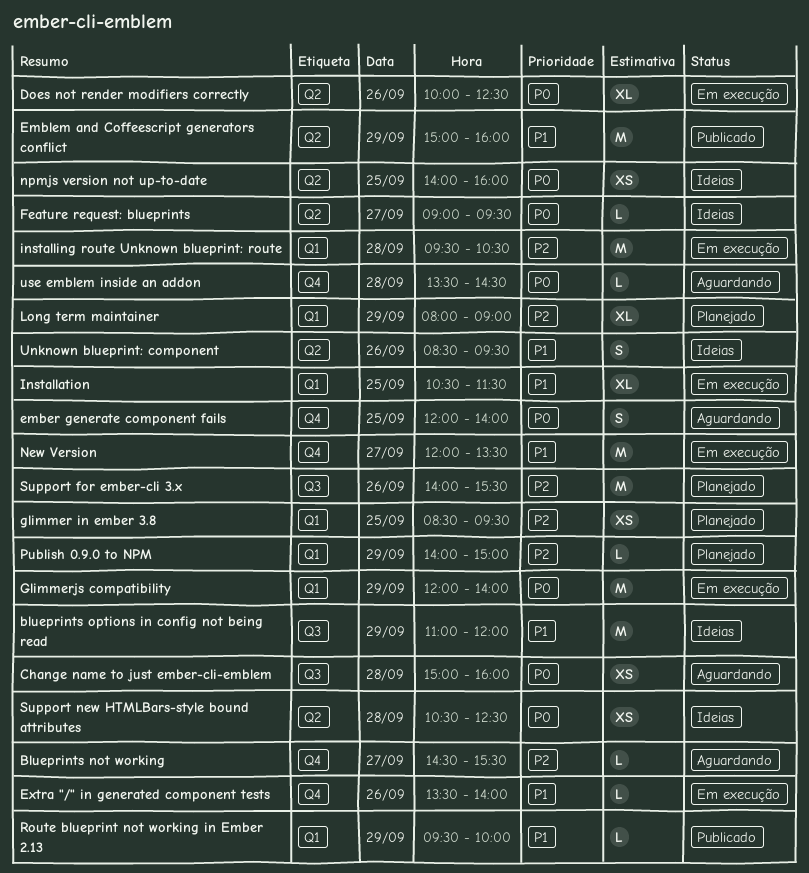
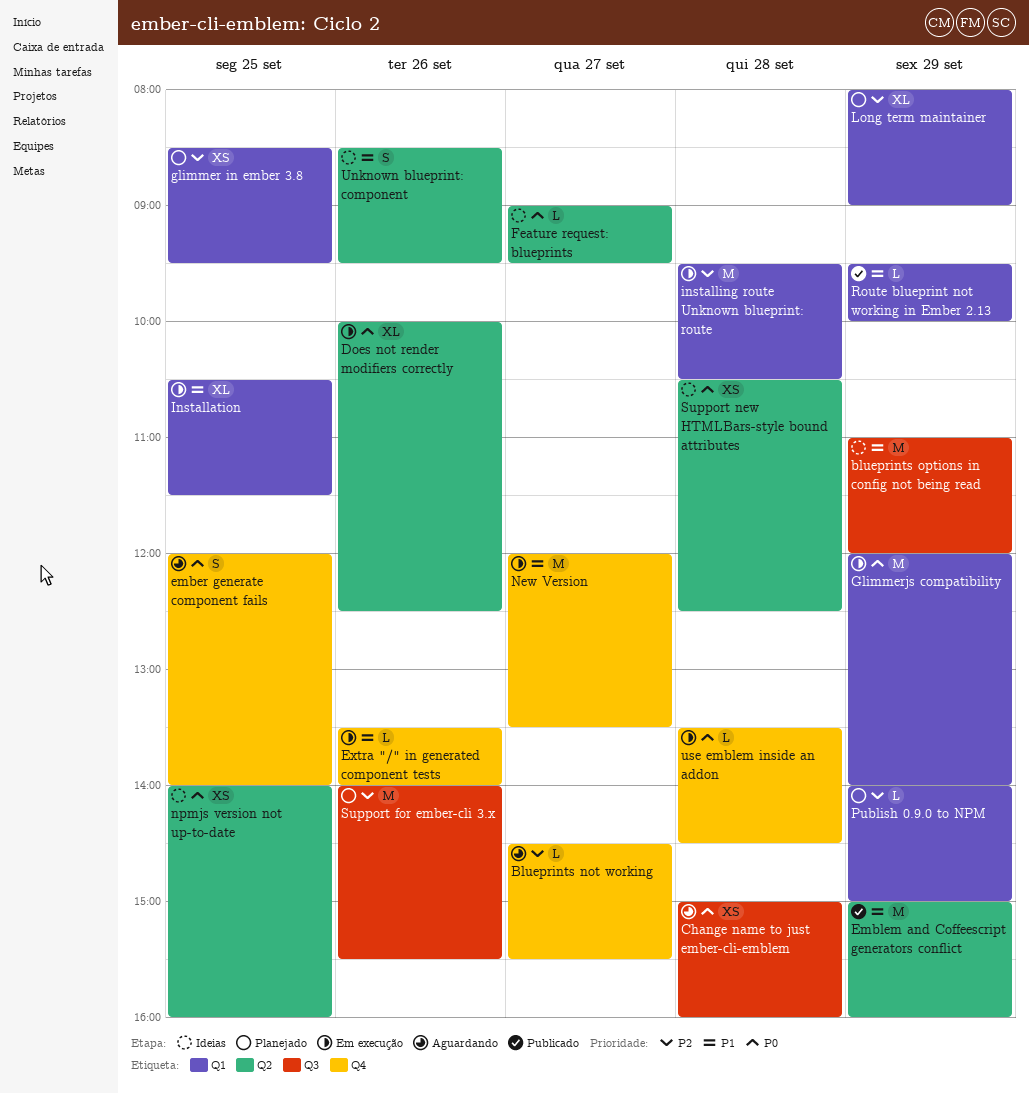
use emblem inside an addon, status: Aguardando -> Em execução

